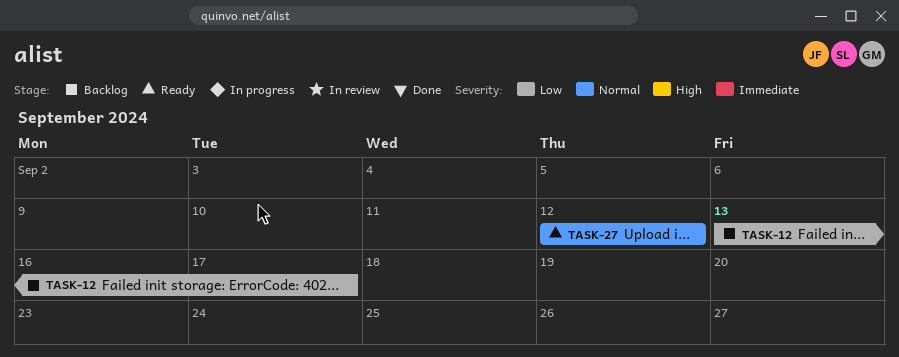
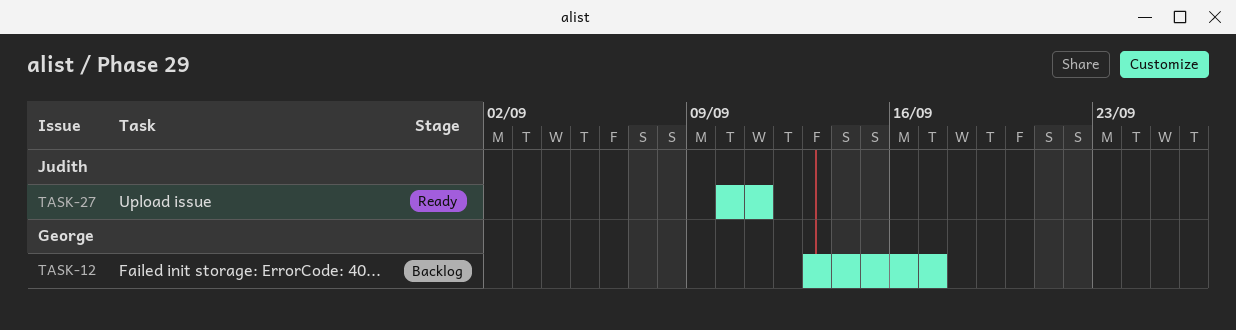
TASK-27, start: Sep 12 -> Sep 10
TASK-27, due: Sep 12 -> Sep 11

